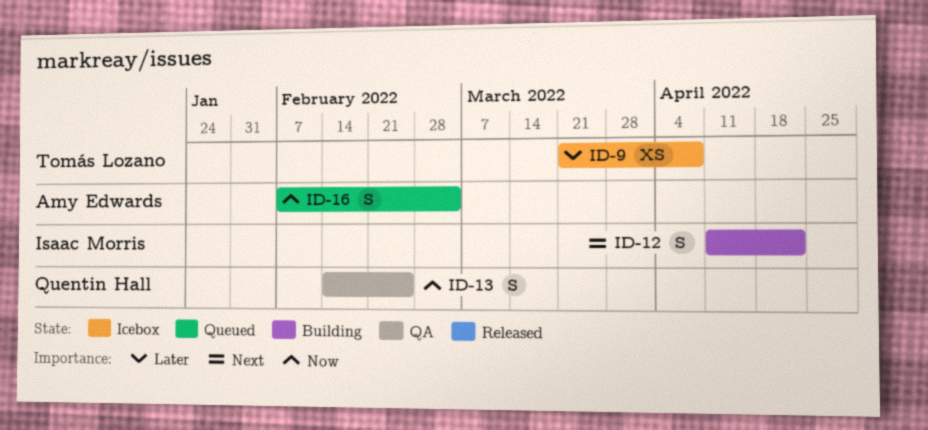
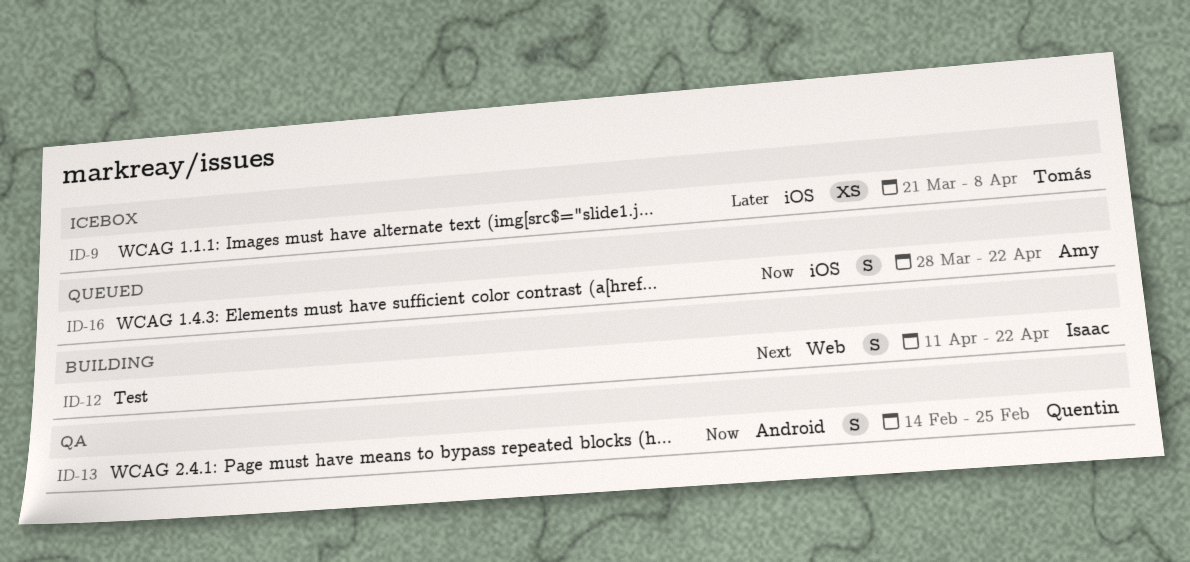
ID-16, start: Feb 7 -> Mar 28
ID-16, due: Mar 4 -> Apr 22

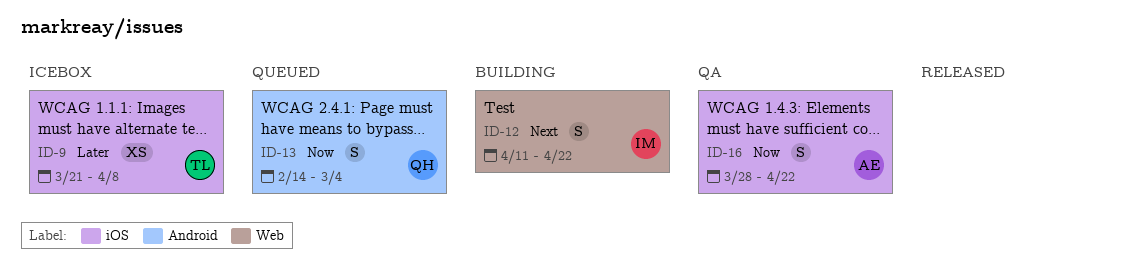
ID-13, status: QA -> Queued
ID-13, due: Feb 25 -> Mar 4
ID-16, status: Queued -> QA

